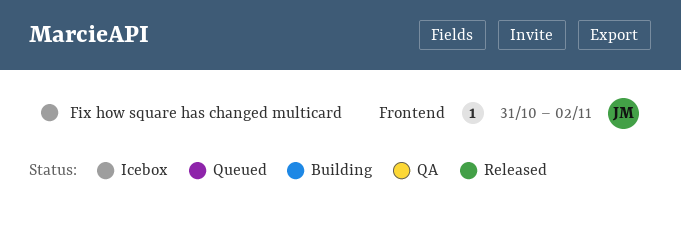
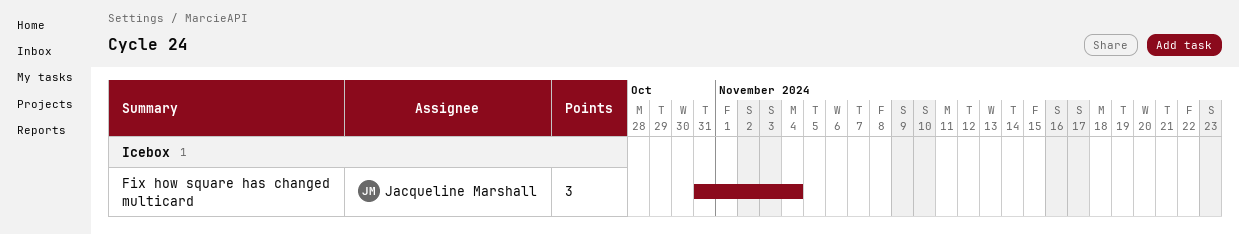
Fix how square has changed multicard, estimate: 1 -> 3
Fix how square has changed multicard, due: Nov 2 -> Nov 4

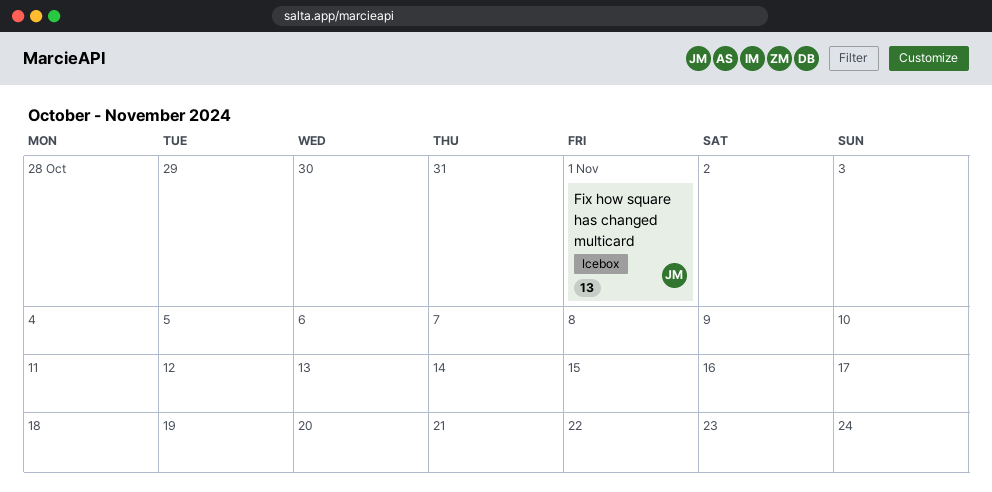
Fix how square has changed multicard, estimate: 3 -> 13
Fix how square has changed multicard, due: Nov 4 -> Nov 1

